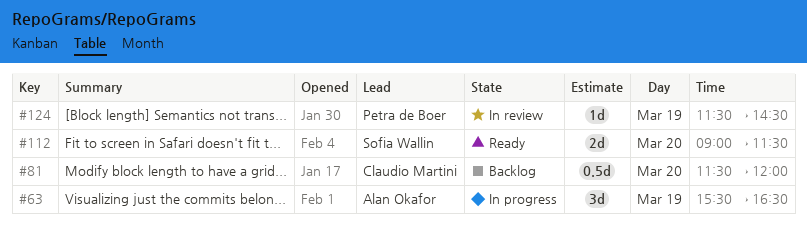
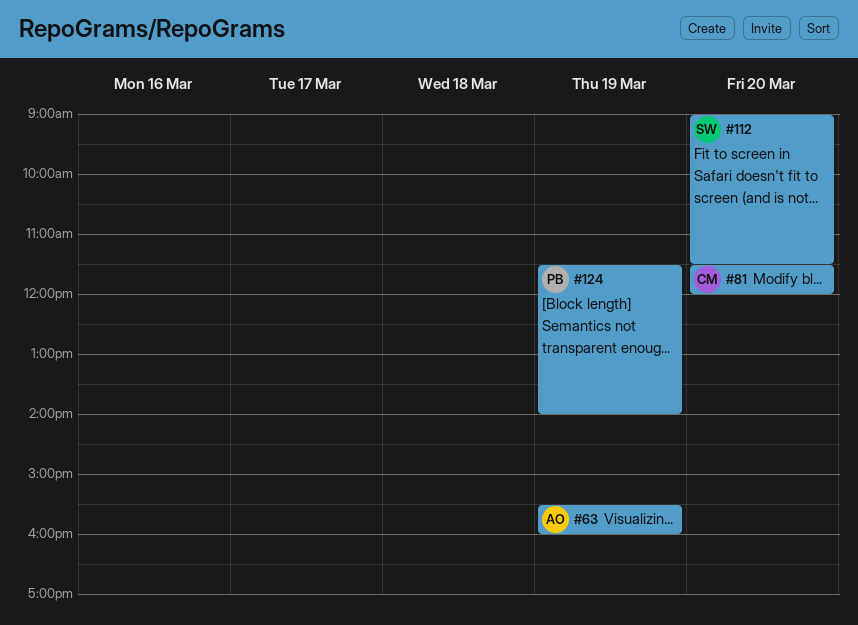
#63, ends: 16:30 -> 16:00
#124, ends: 14:30 -> 14:00

